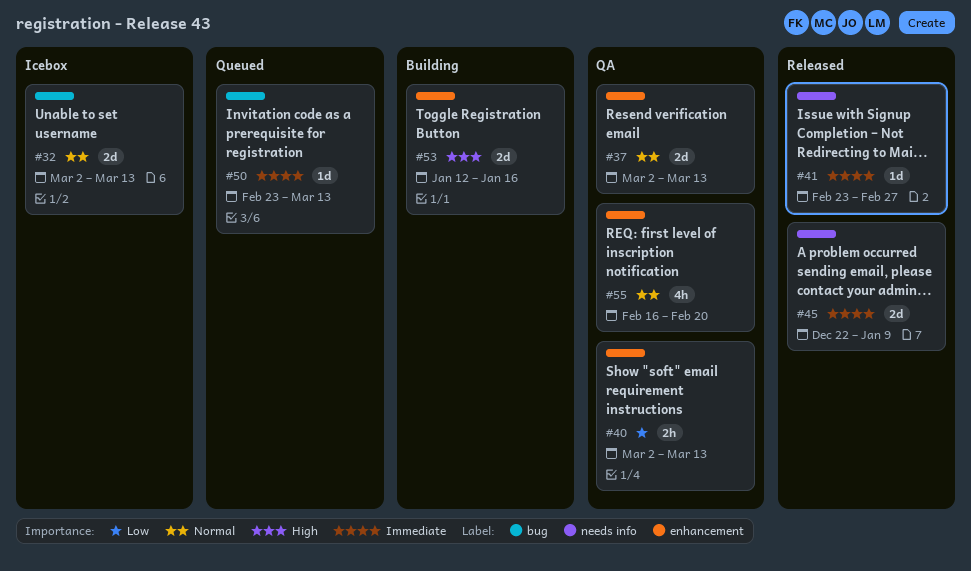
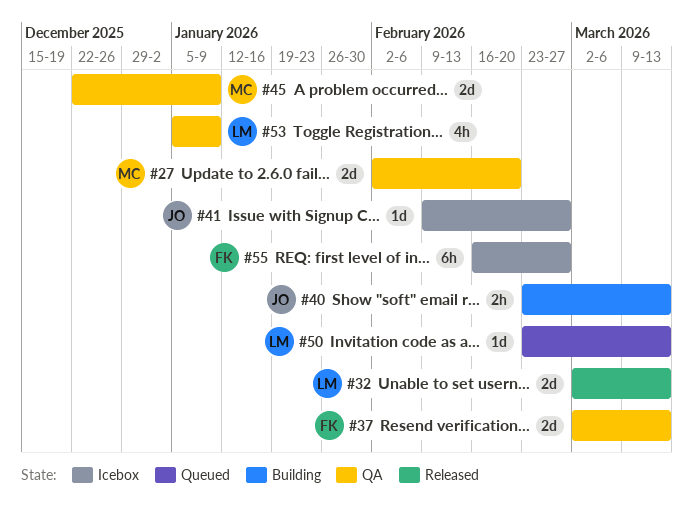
#27: none -> present
#32, status: Icebox -> Released
#40, status: QA -> Building
#40, start: Mar 2 -> Feb 23
#41, status: Released -> Icebox
#41, start: Feb 23 -> Feb 9
#45, status: Released -> QA
#53, status: Building -> QA
#53, estimate: 2d -> 4h
#53, start: Jan 12 -> Jan 5
#53, due: Jan 16 -> Jan 9
#55, status: QA -> Icebox
#55, estimate: 4h -> 6h
#55, due: Feb 20 -> Feb 27

